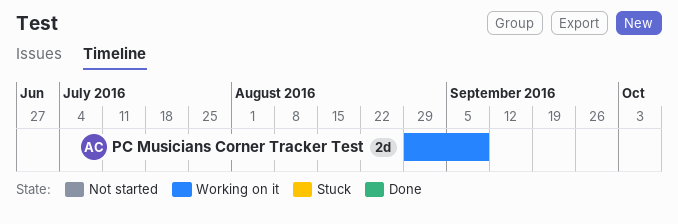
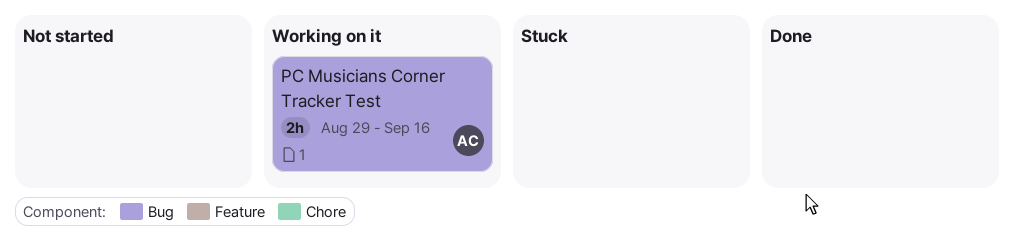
PC Musicians Corner Tracker Test, estimate: 2d -> 2h
PC Musicians Corner Tracker Test, due: Sep 9 -> Sep 16

